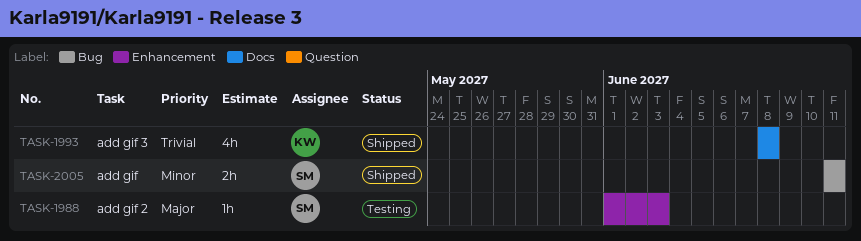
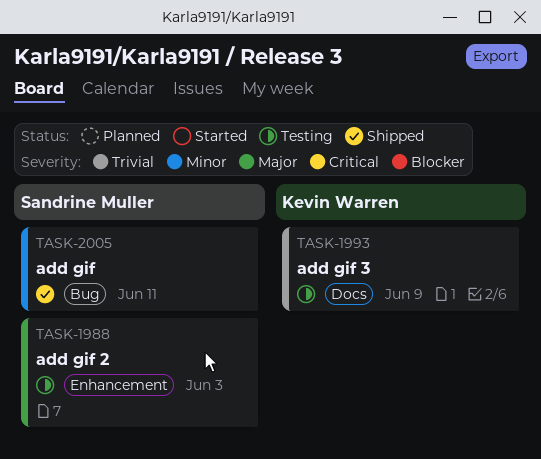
TASK-1993, status: Shipped -> Testing
TASK-1993, due: Jun 8 -> Jun 9

